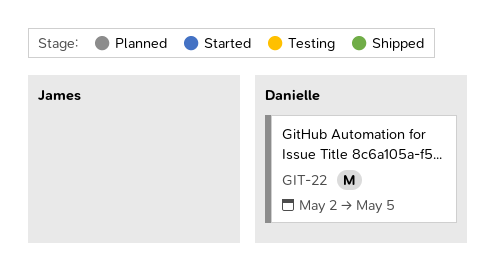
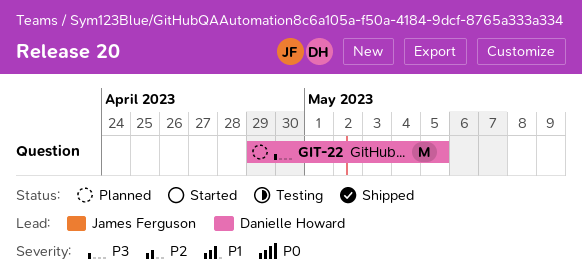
GIT-22, start: May 2 -> Apr 29

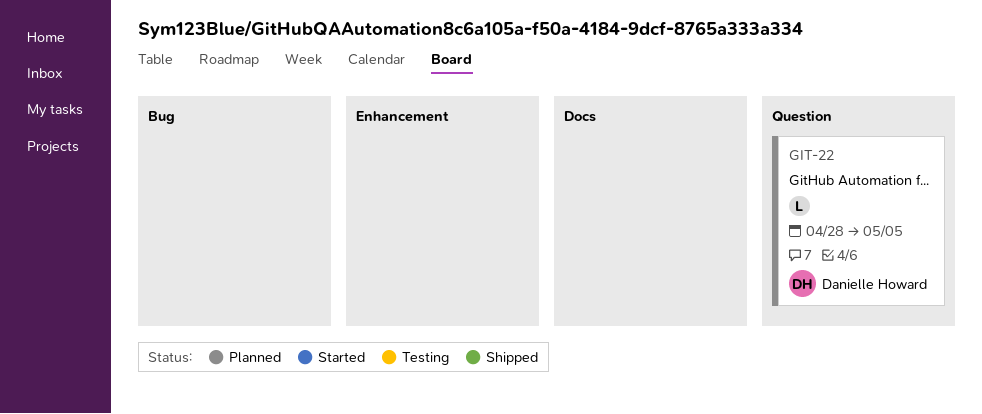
GIT-22, estimate: M -> L
GIT-22, start: Apr 29 -> Apr 28

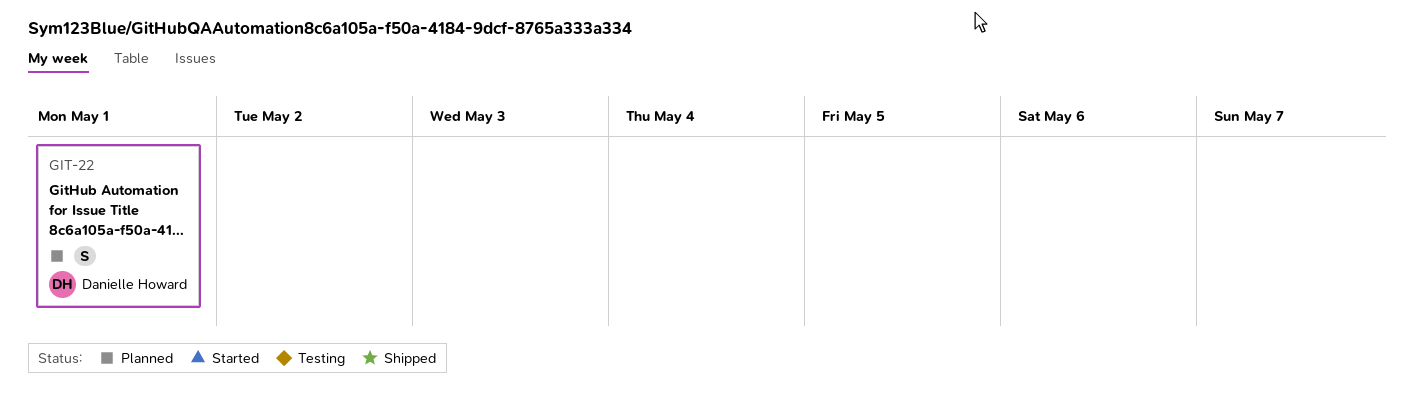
GIT-22, estimate: L -> S
GIT-22, due: May 5 -> May 1

